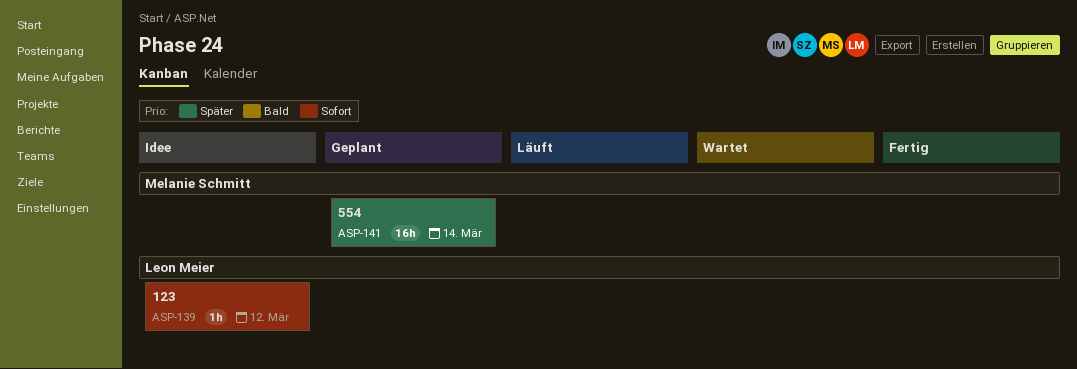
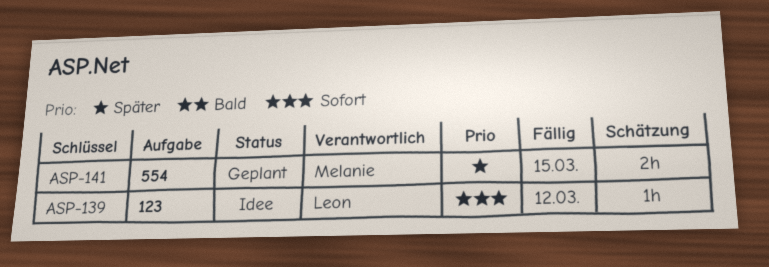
ASP-141, estimate: 16h -> 2h
ASP-141, due: Mar 14 -> Mar 15

